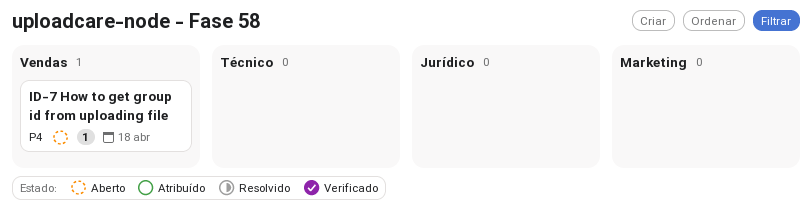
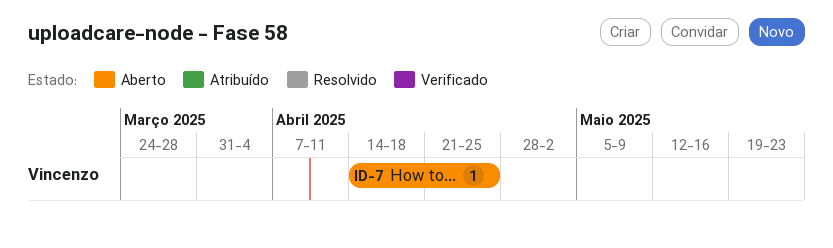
ID-7, due: Apr 18 -> Apr 25

